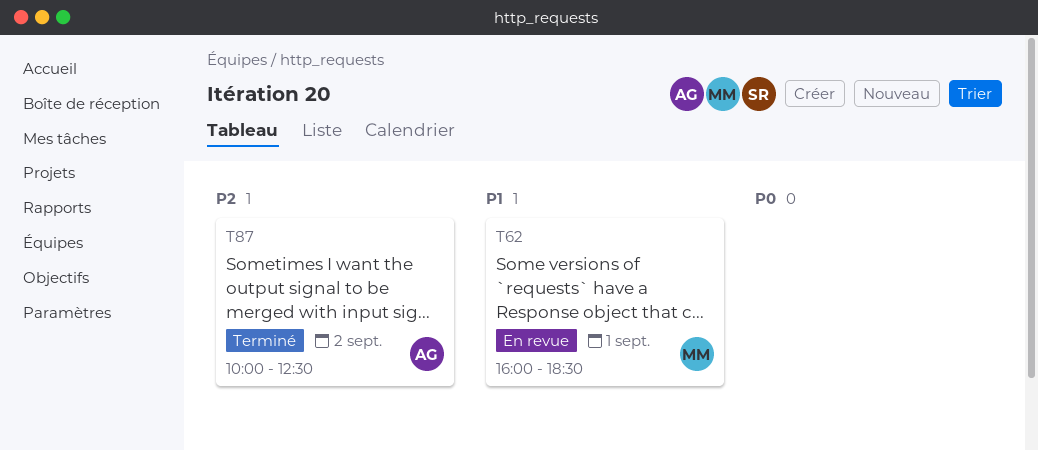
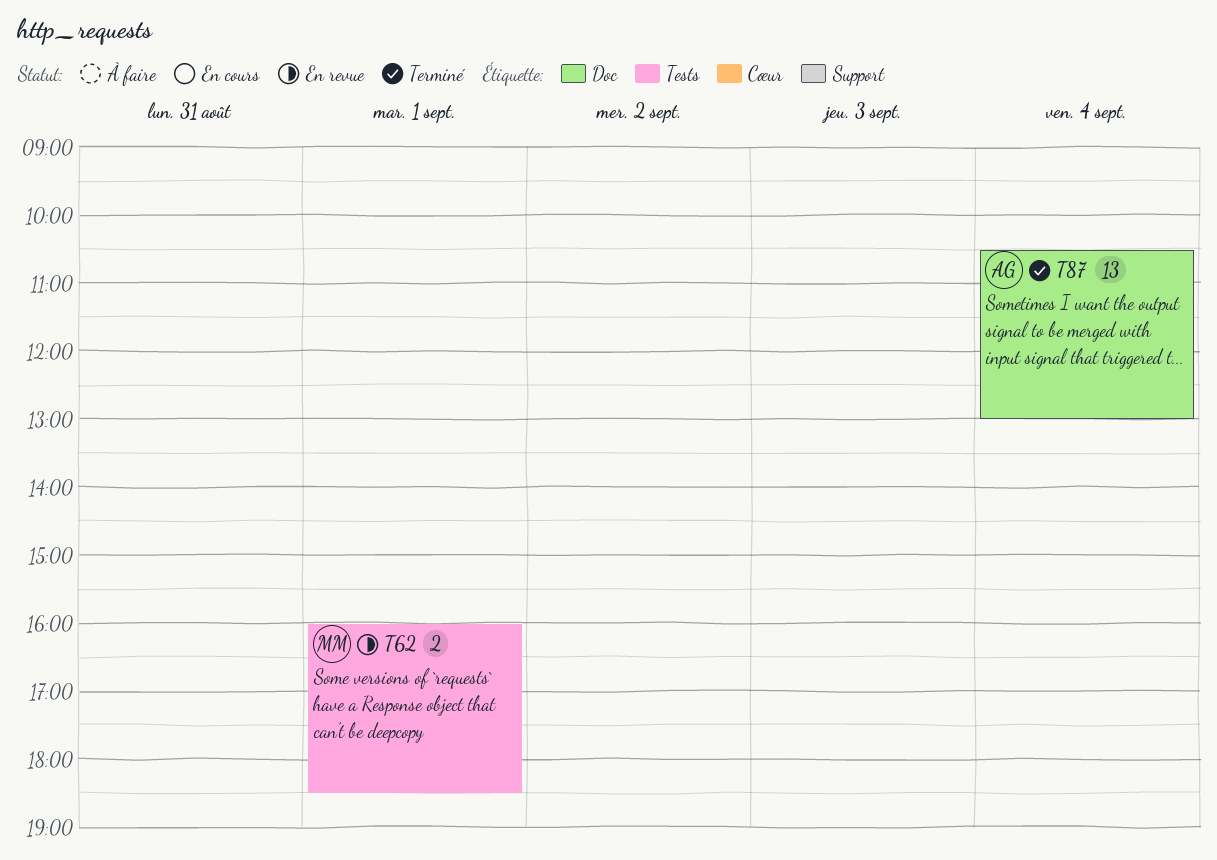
T87, day: Sep 2 -> Sep 4
T87, begins: 10:00 -> 10:30
T87, ends: 12:30 -> 13:00

